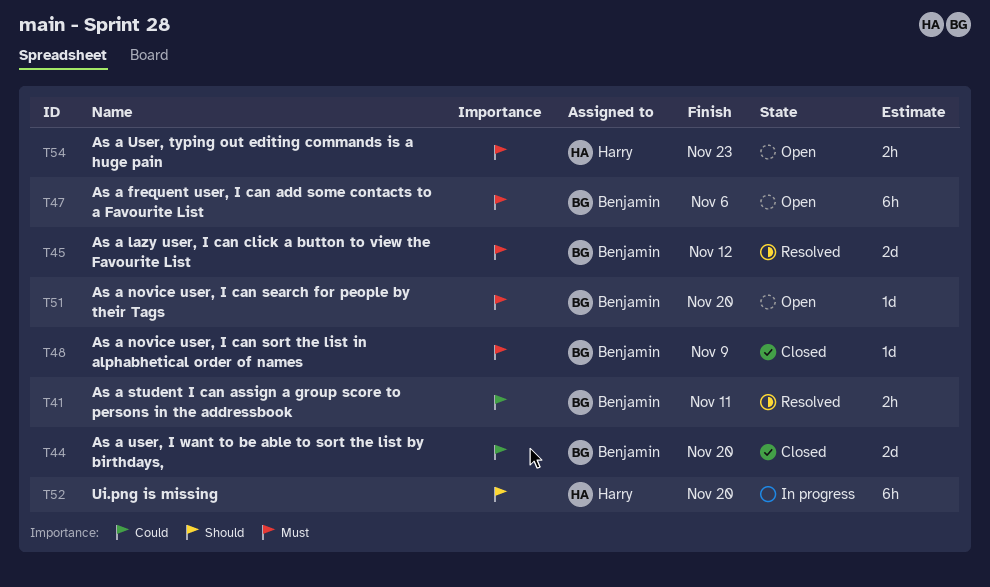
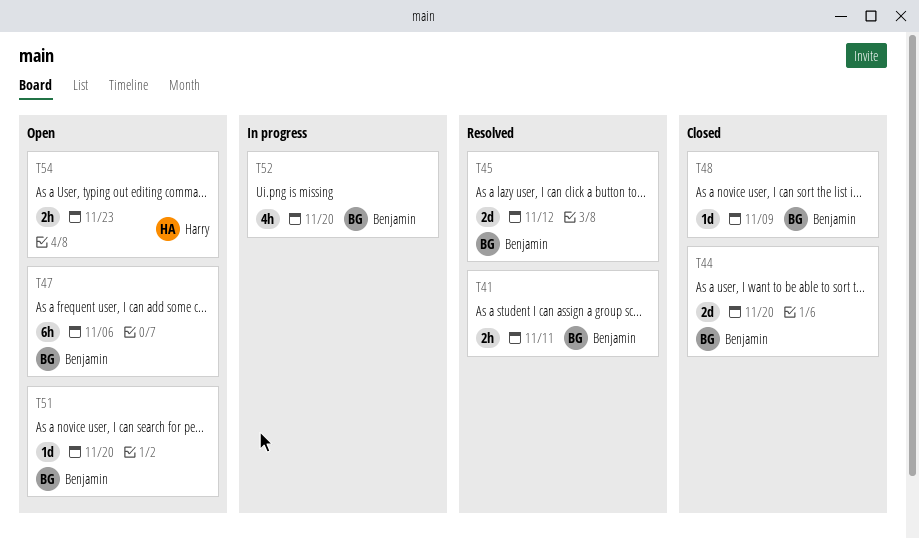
T52, owner: Harry -> Benjamin
T52, estimate: 6h -> 4h

